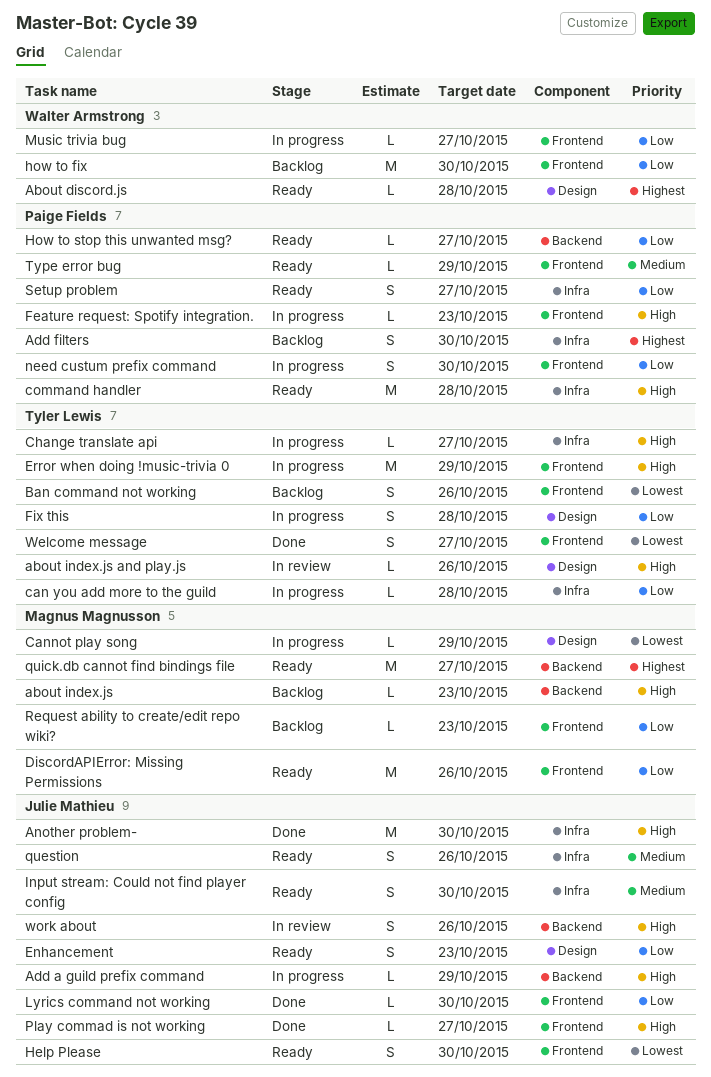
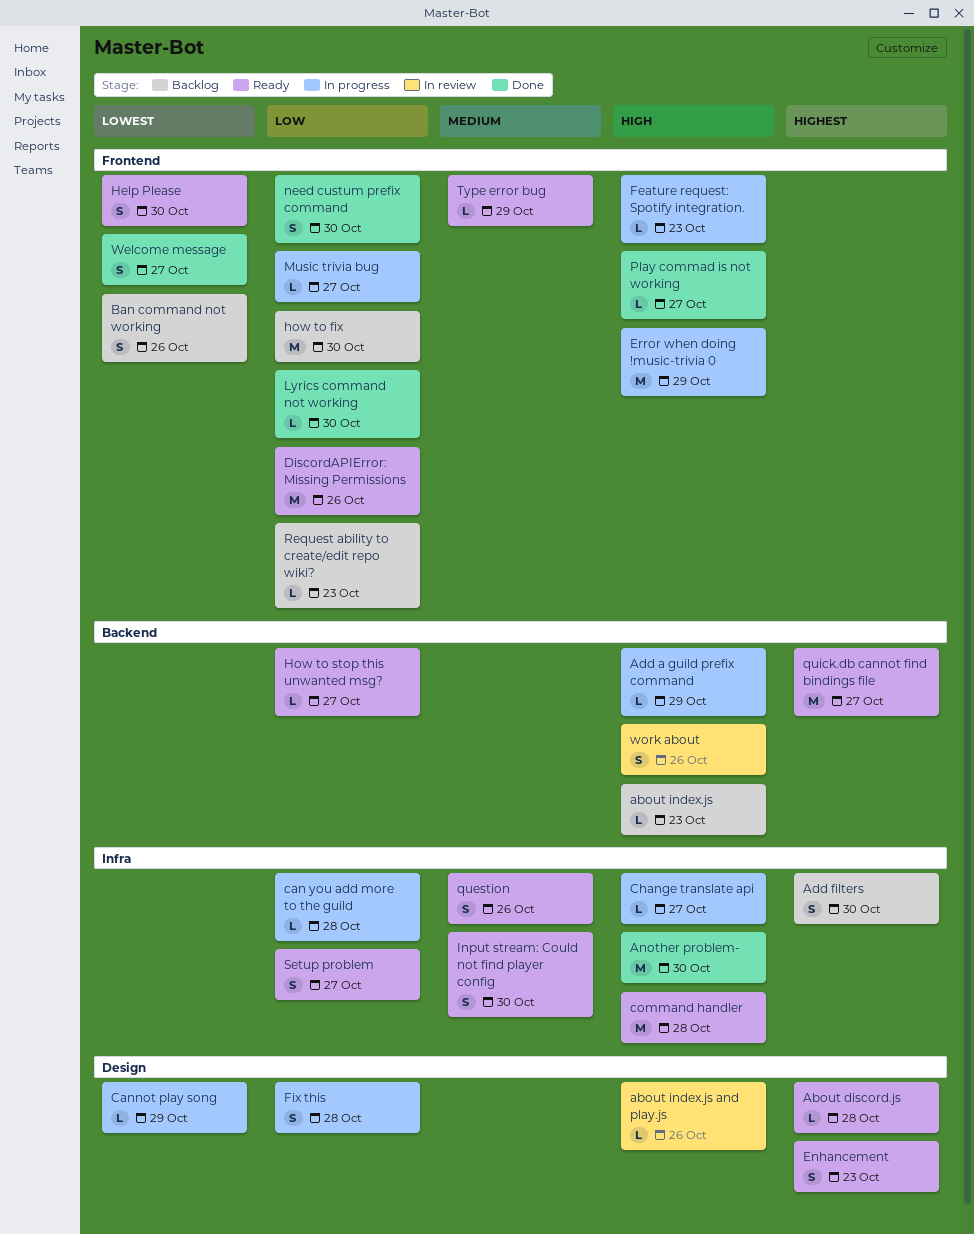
Enhancement, priority: Low -> Highest
need custum prefix command, status: In progress -> Done

